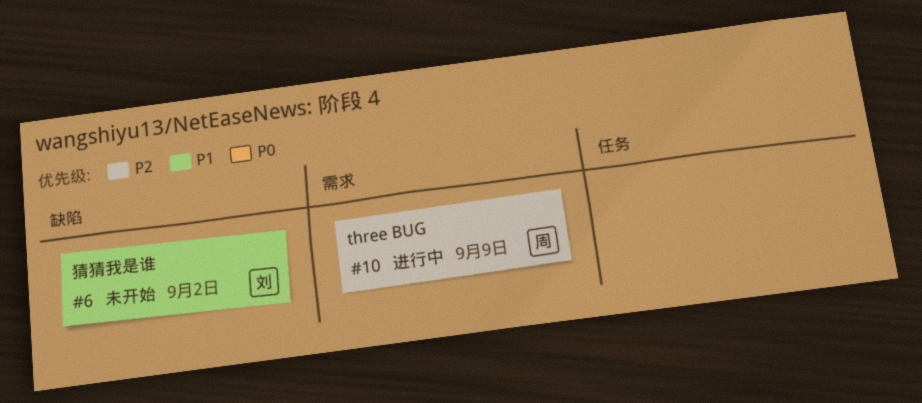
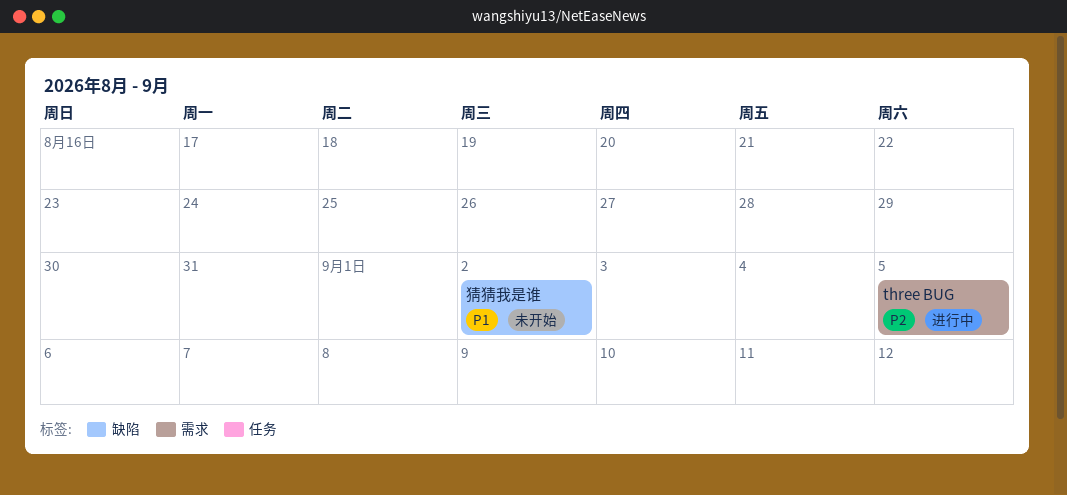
three BUG, due: Sep 9 -> Sep 5

